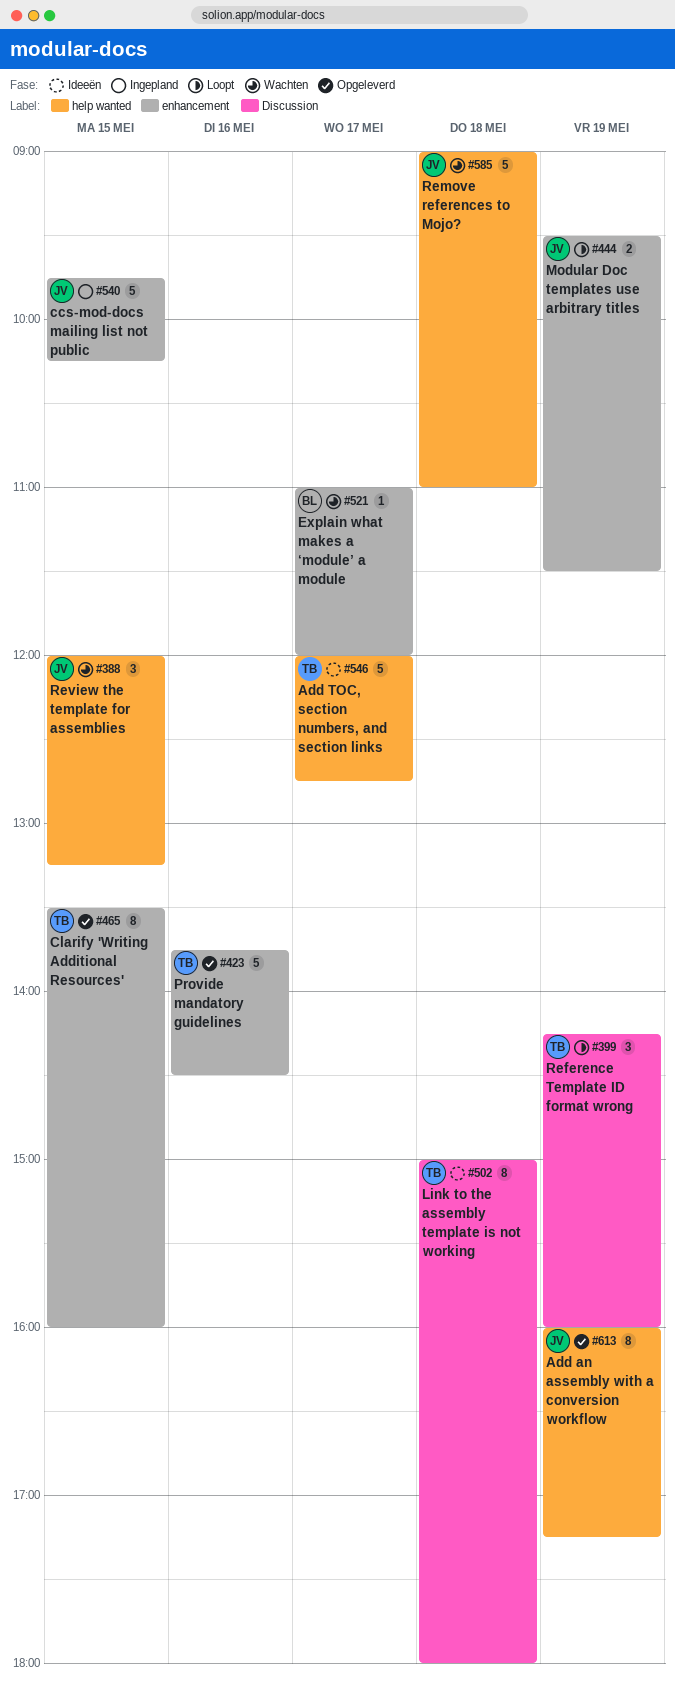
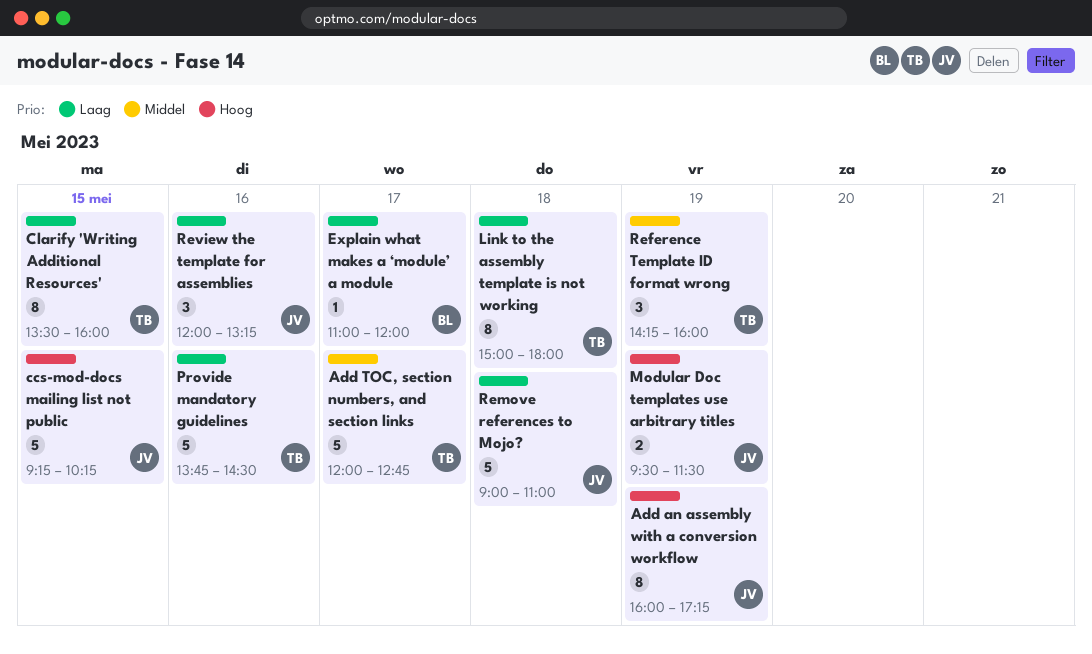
ccs-mod-docs mailing list not public, begins: 09:45 -> 09:15
Review the template for assemblies, day: May 15 -> May 16

